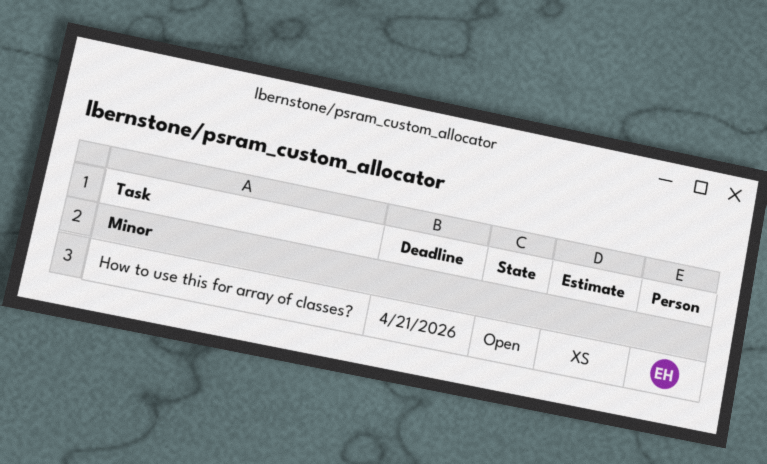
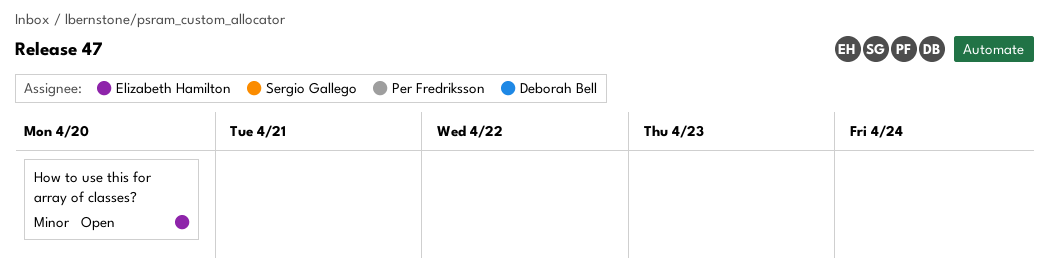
How to use this for array of classes?, due: Apr 21 -> Apr 20

